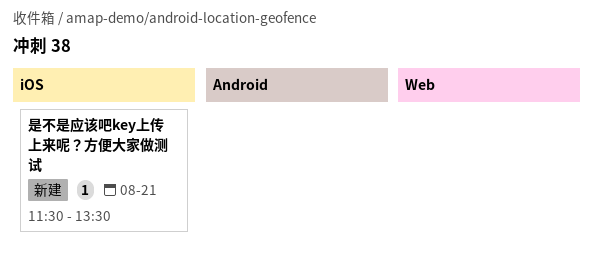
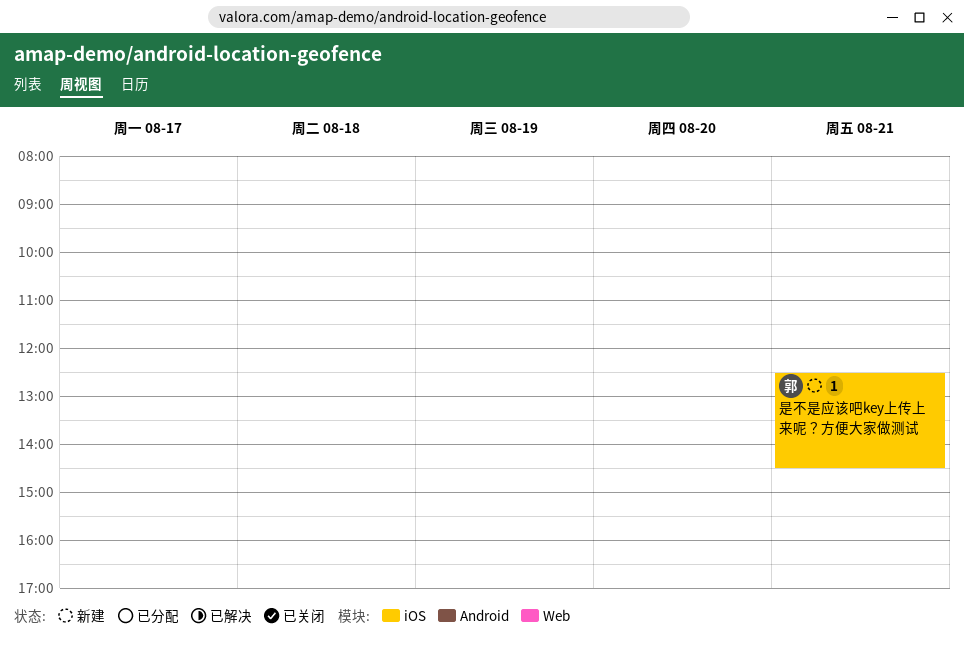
是不是应该吧key上传上来呢？方便大家做测试, begins: 11:30 -> 12:30
是不是应该吧key上传上来呢？方便大家做测试, ends: 13:30 -> 14:30

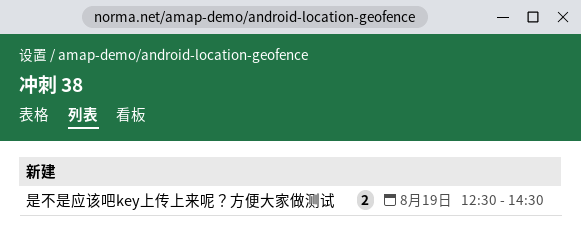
是不是应该吧key上传上来呢？方便大家做测试, estimate: 1 -> 2
是不是应该吧key上传上来呢？方便大家做测试, day: Aug 21 -> Aug 19

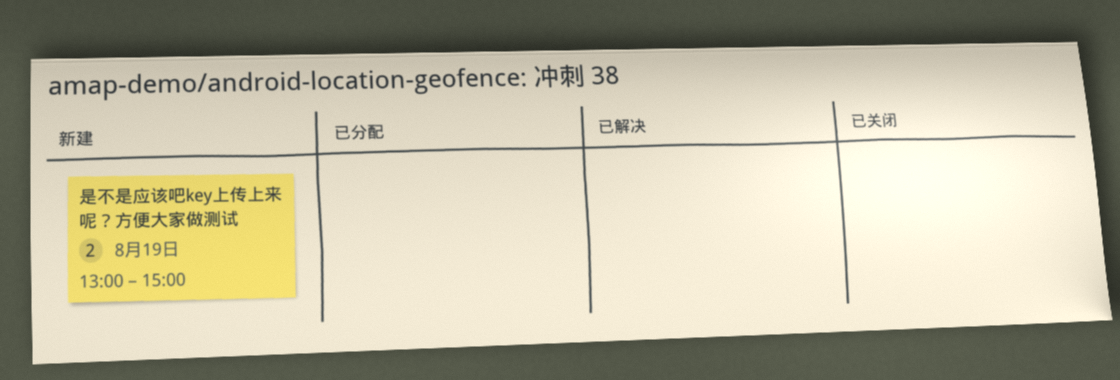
是不是应该吧key上传上来呢？方便大家做测试, begins: 12:30 -> 13:00
是不是应该吧key上传上来呢？方便大家做测试, ends: 14:30 -> 15:00

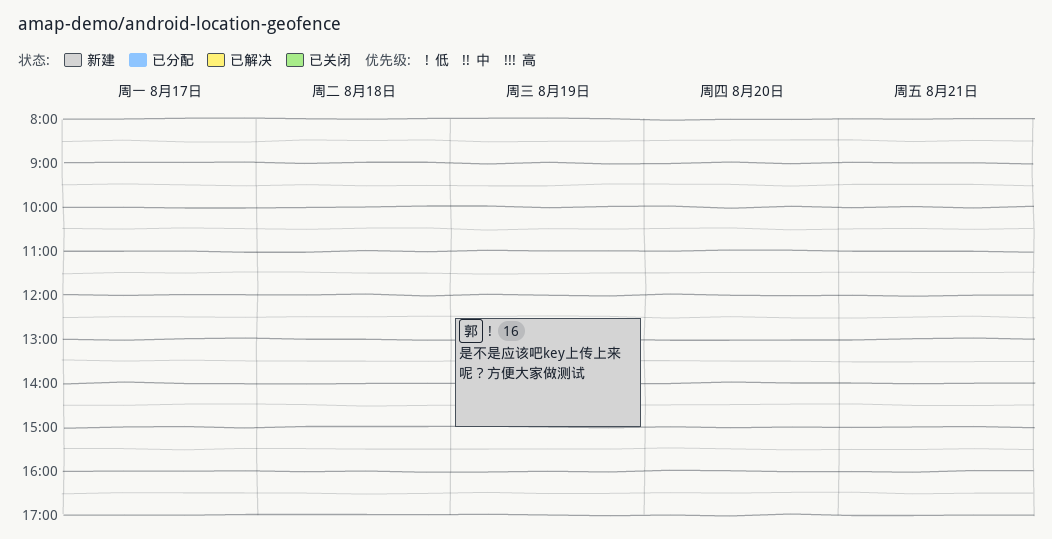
是不是应该吧key上传上来呢？方便大家做测试, estimate: 2 -> 16
是不是应该吧key上传上来呢？方便大家做测试, begins: 13:00 -> 12:30

